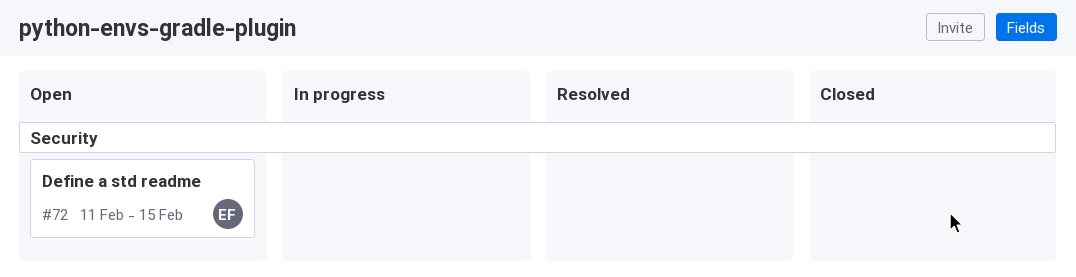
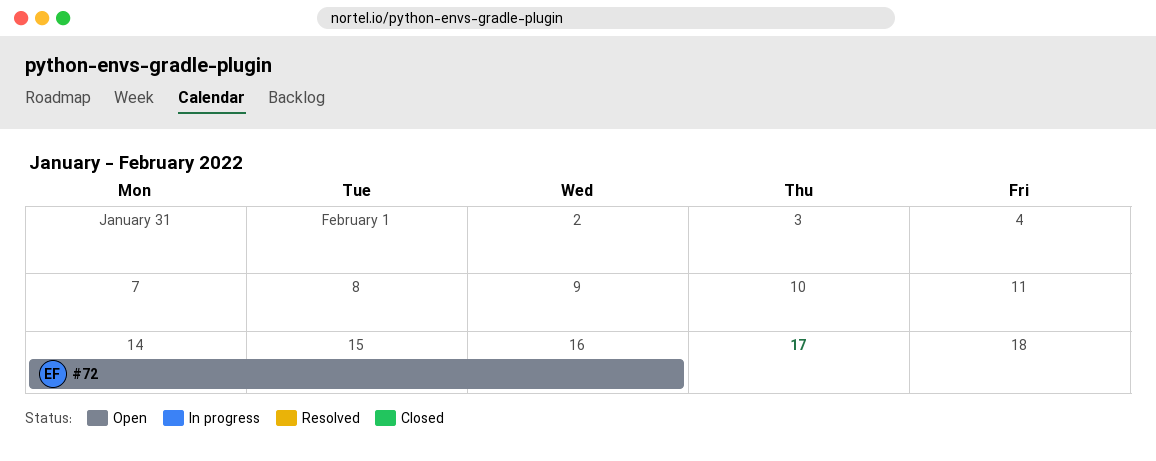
#72, start: Feb 11 -> Feb 14
#72, due: Feb 15 -> Feb 16

